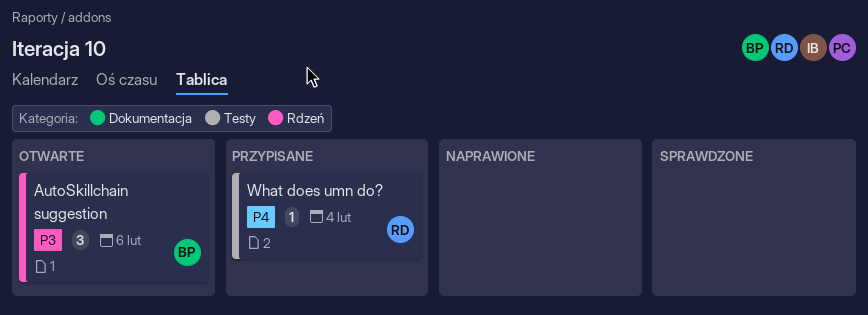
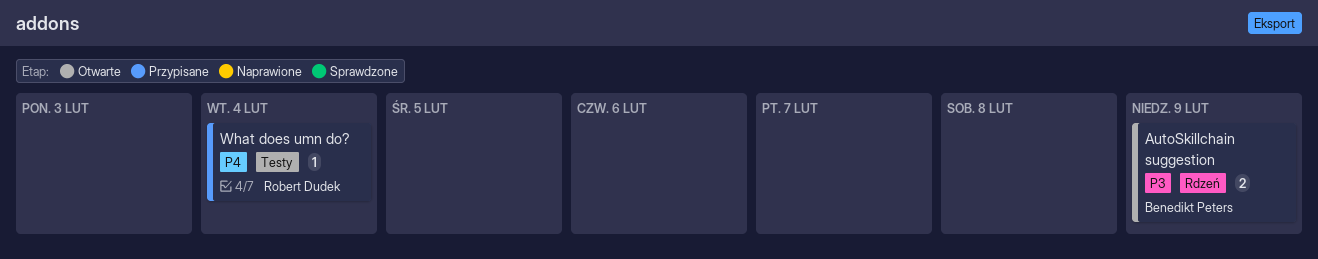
AutoSkillchain suggestion, estimate: 3 -> 2
AutoSkillchain suggestion, due: Feb 6 -> Feb 9

